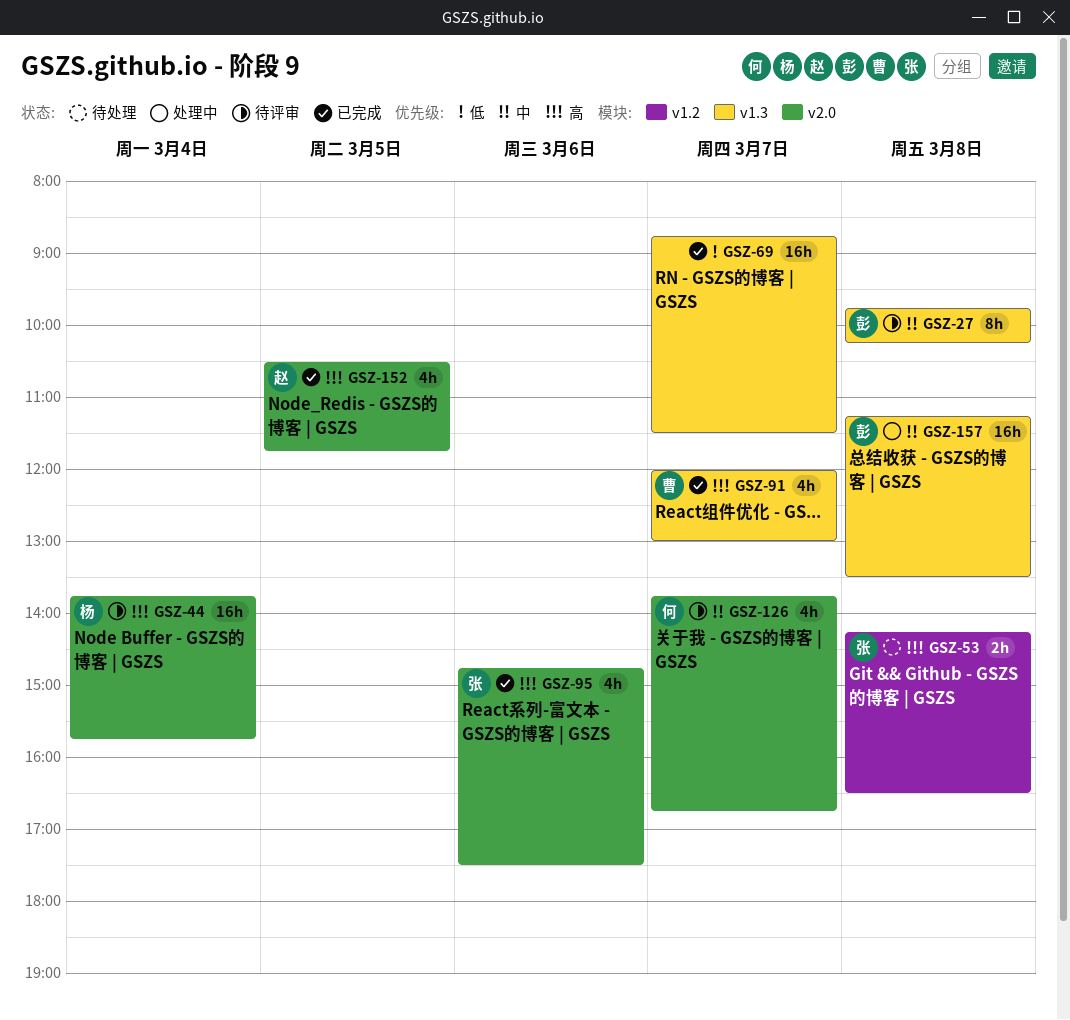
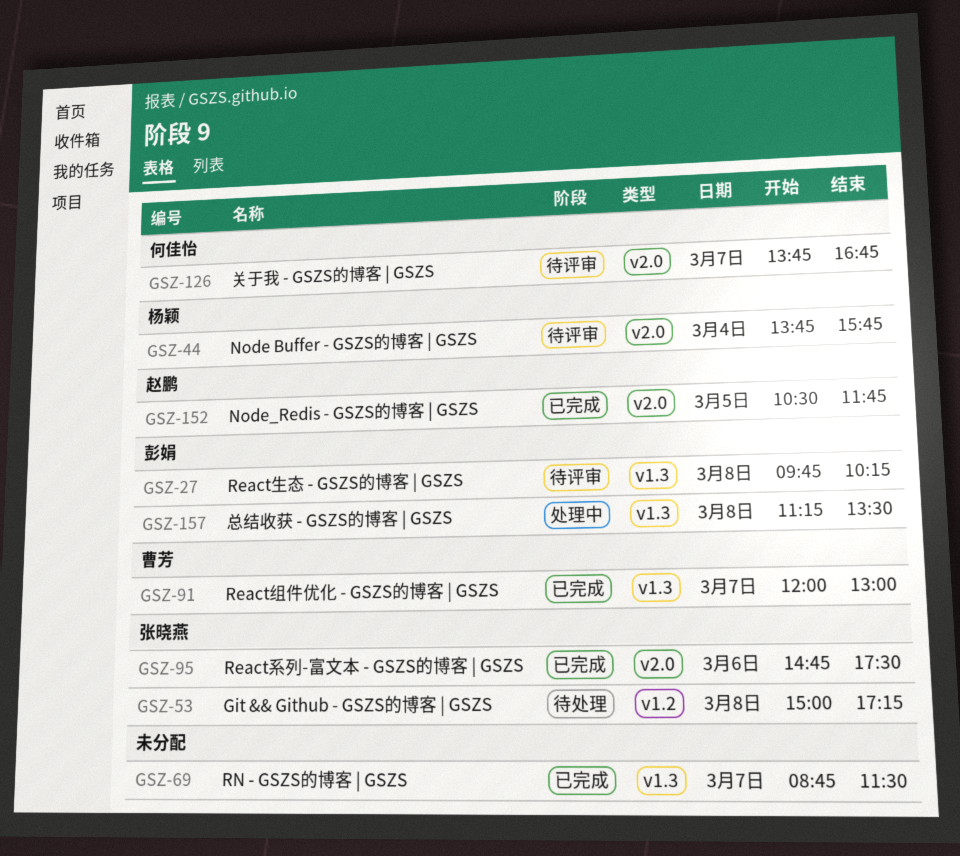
GSZ-53, begins: 14:15 -> 15:00
GSZ-53, ends: 16:30 -> 17:15

